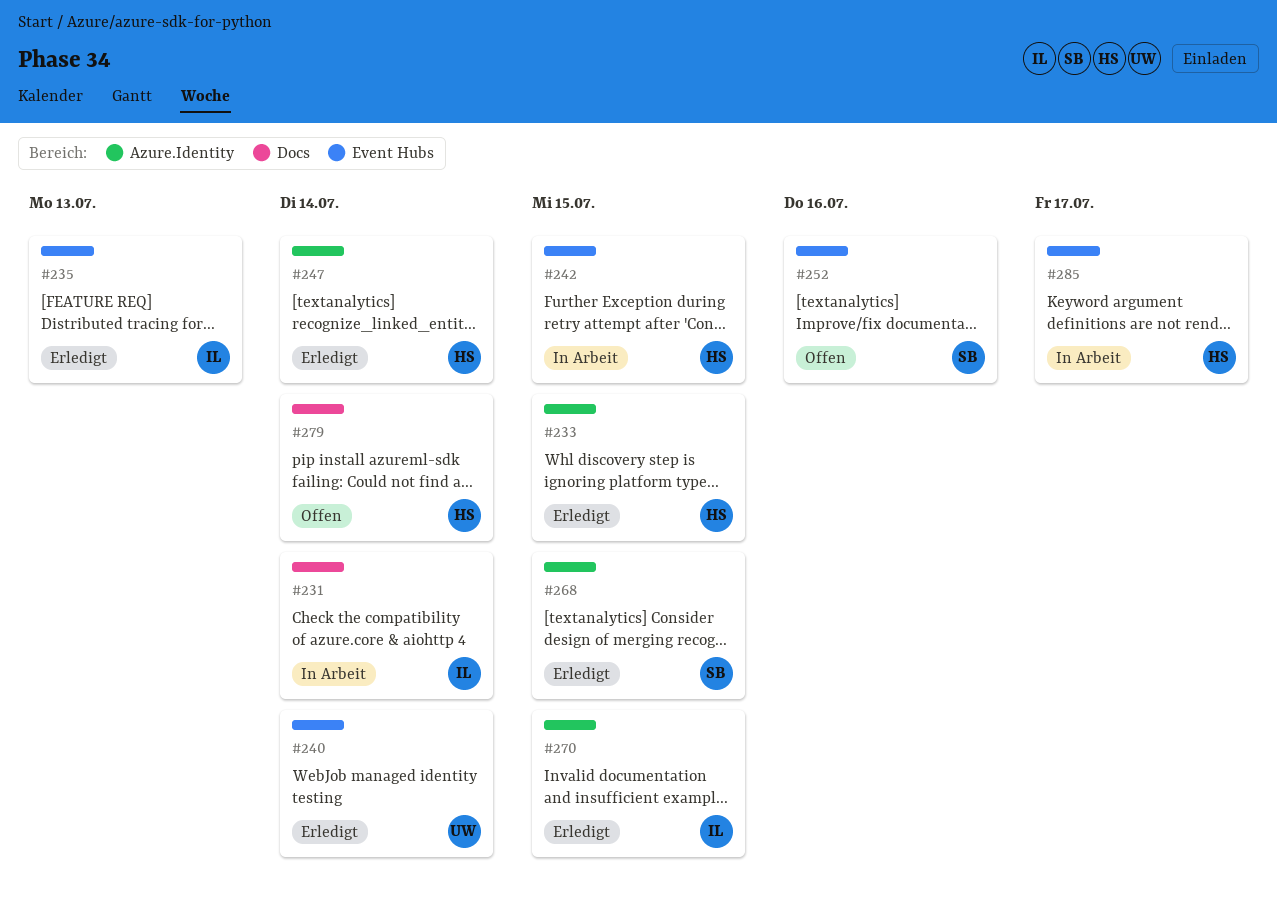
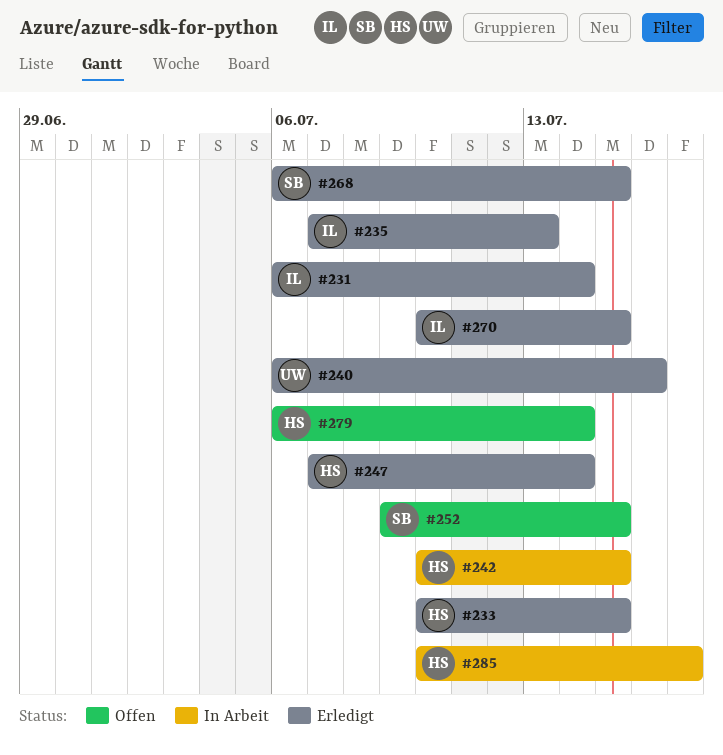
#231, status: In Arbeit -> Erledigt
#240, due: Jul 14 -> Jul 16
#252, due: Jul 16 -> Jul 15

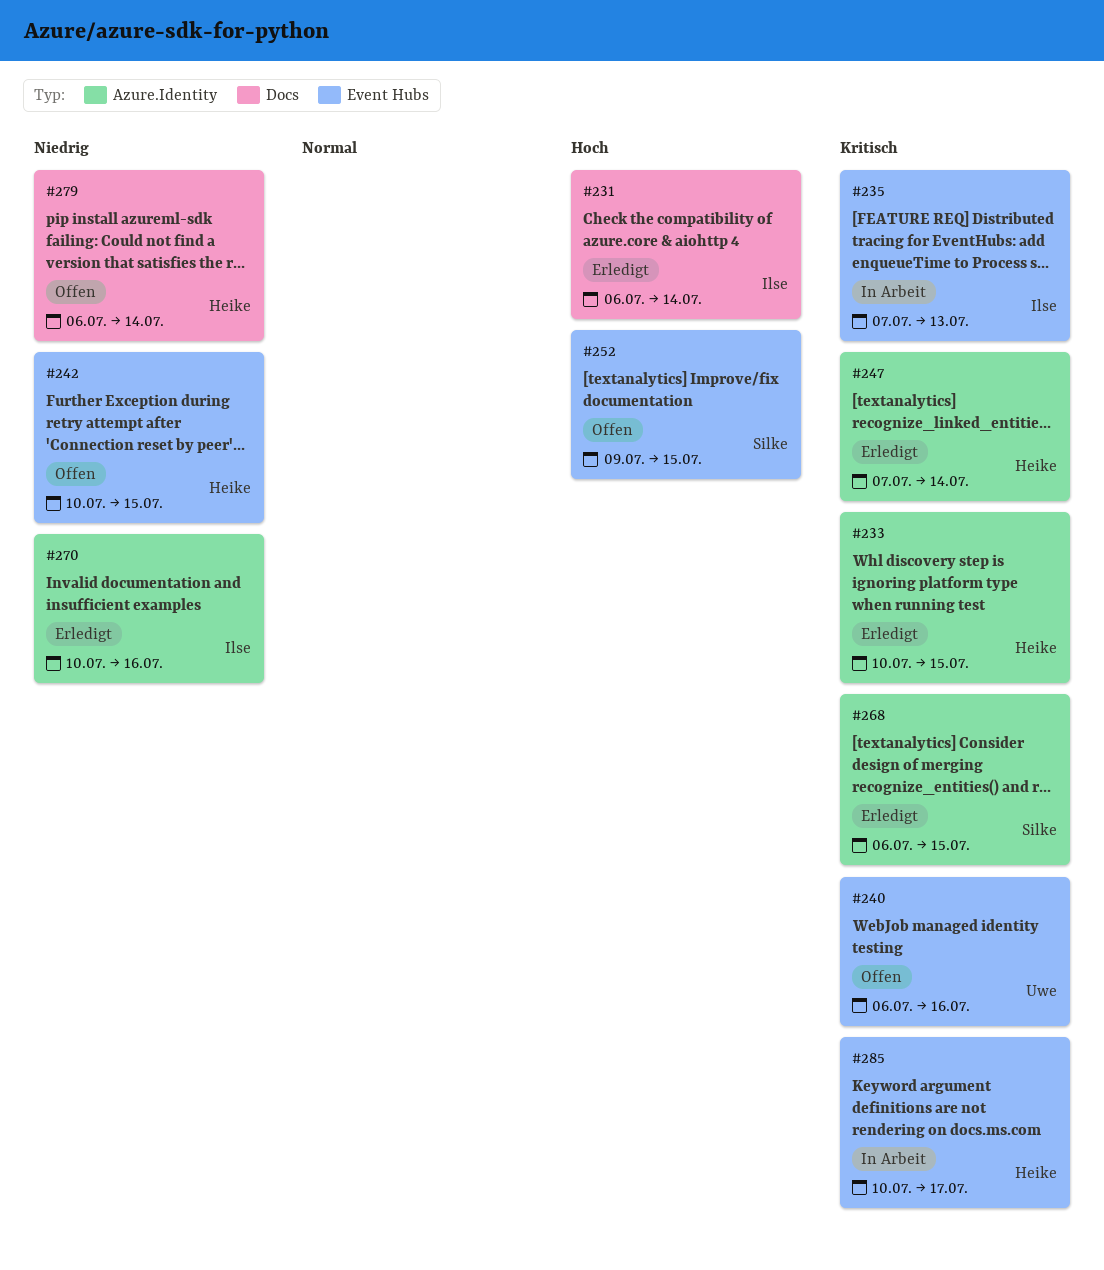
#235, status: Erledigt -> In Arbeit
#240, status: Erledigt -> Offen
#242, status: In Arbeit -> Offen
#270, due: Jul 15 -> Jul 16

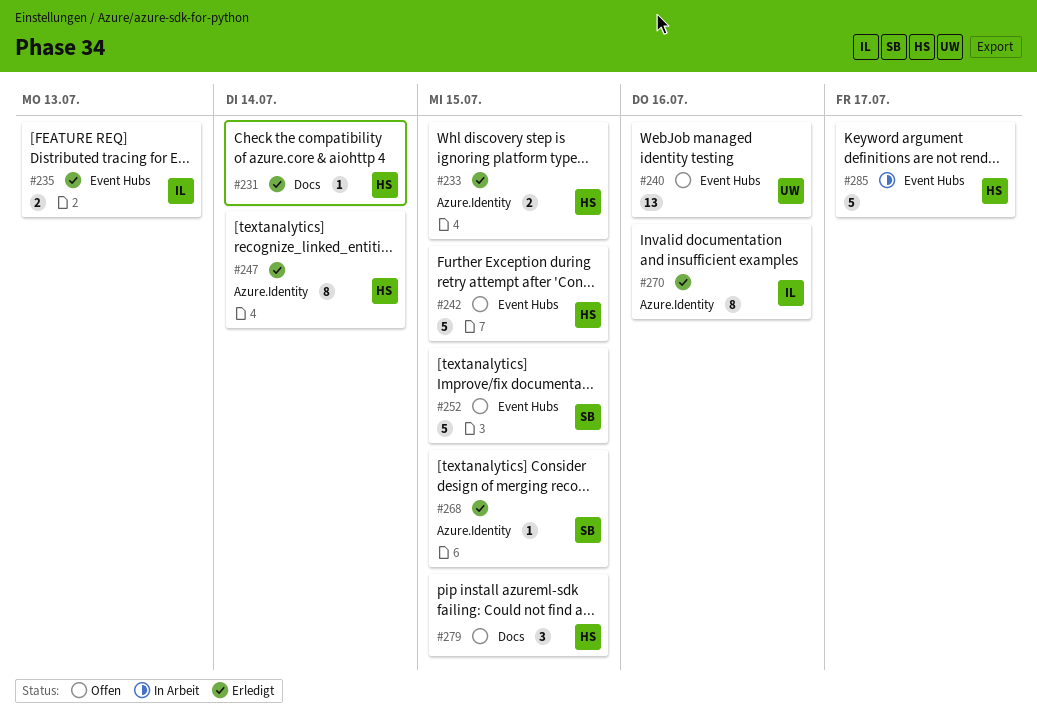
#231, owner: Ilse -> Heike
#235, status: In Arbeit -> Erledigt
#279, due: Jul 14 -> Jul 15

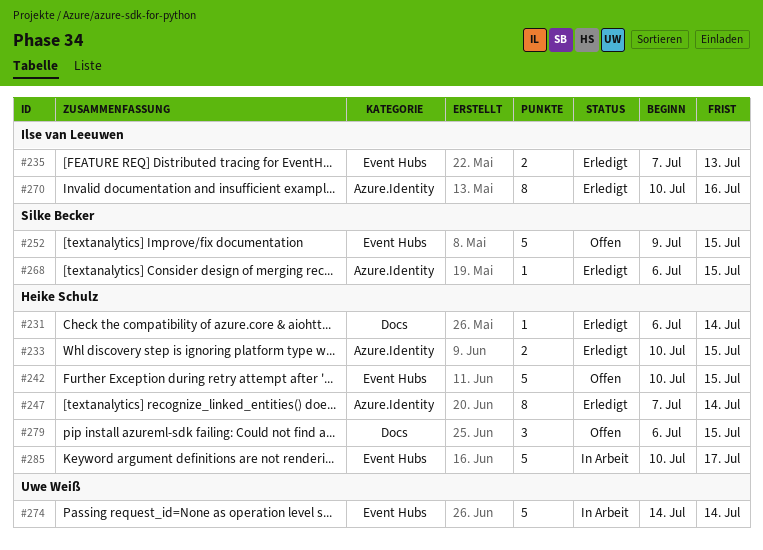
#240: present -> none
#274: none -> present

